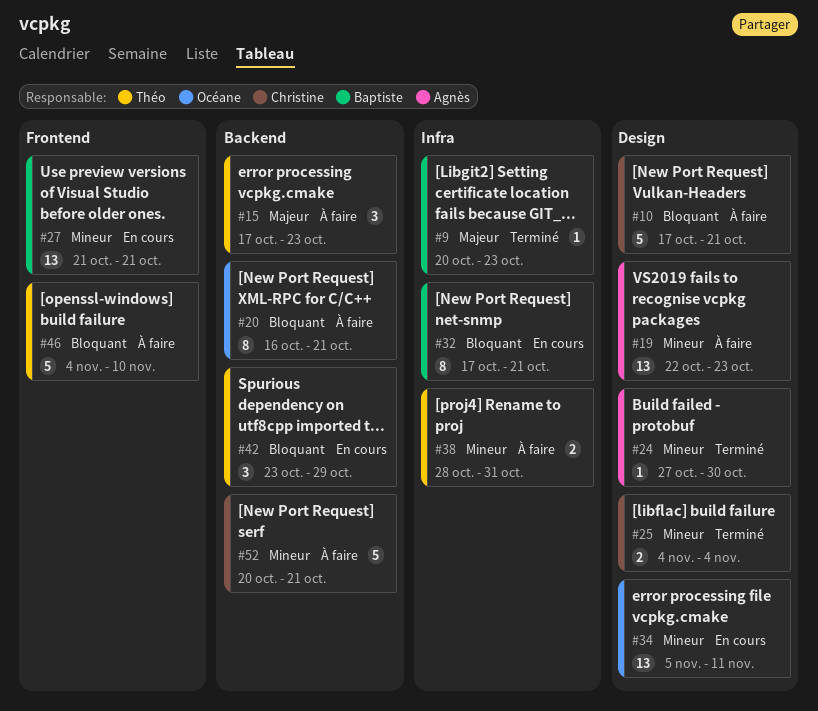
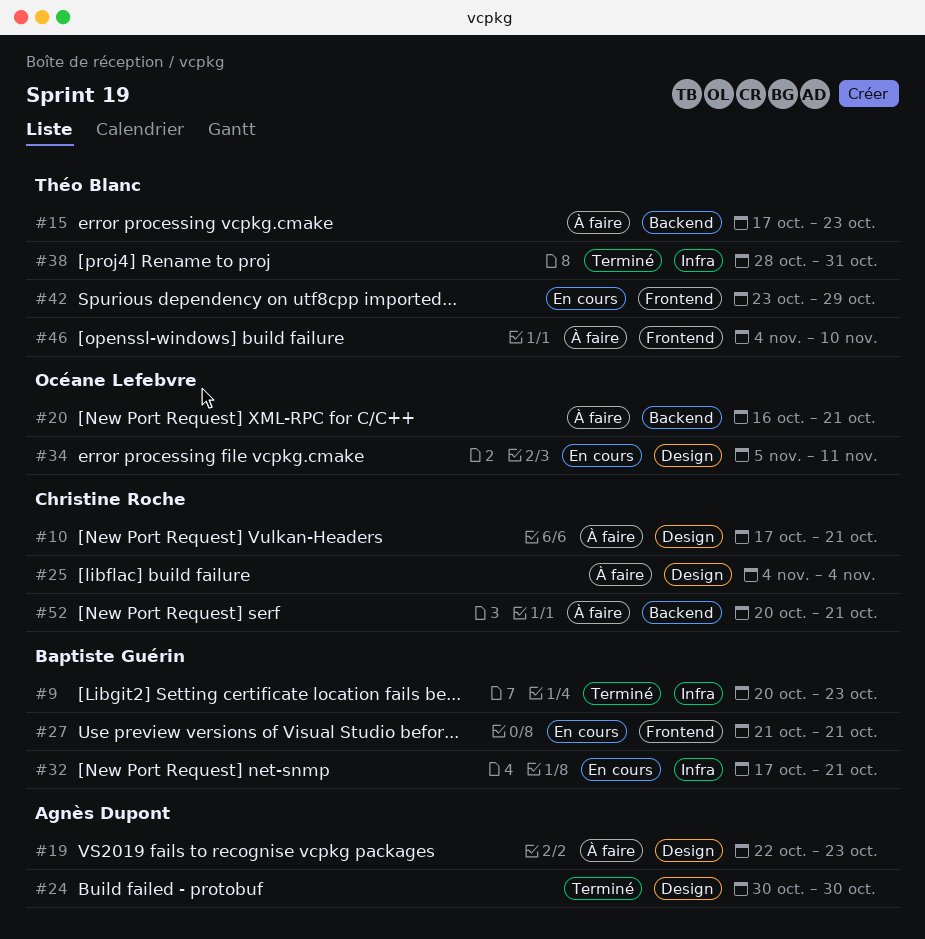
#24, start: Oct 27 -> Oct 30
#25, status: Terminé -> À faire
#38, status: À faire -> Terminé
#42, label: Backend -> Frontend

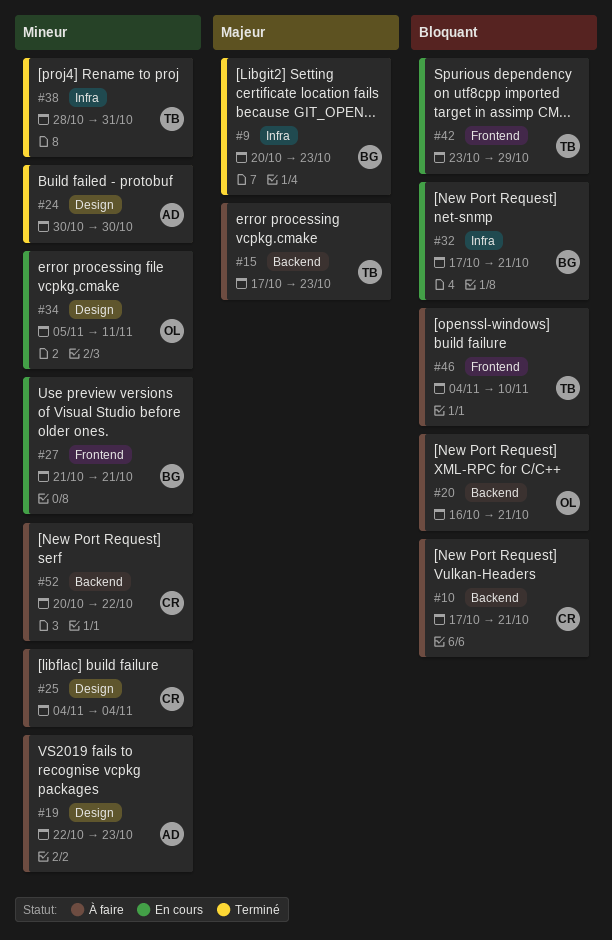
#10, label: Design -> Backend
#52, due: Oct 21 -> Oct 22

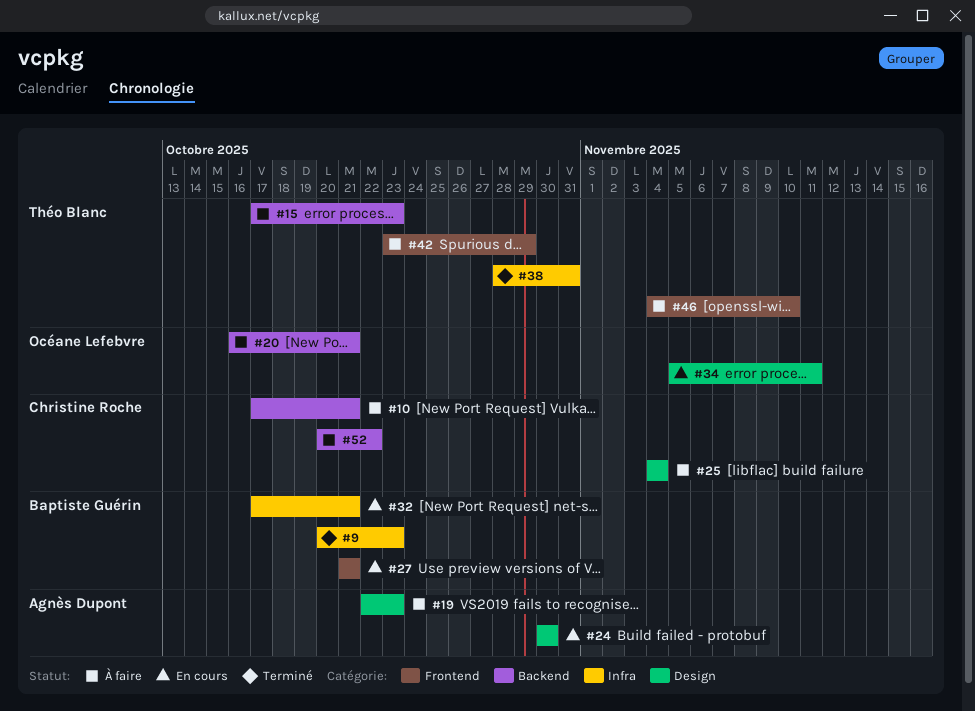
#24, status: Terminé -> En cours
#42, status: En cours -> À faire

